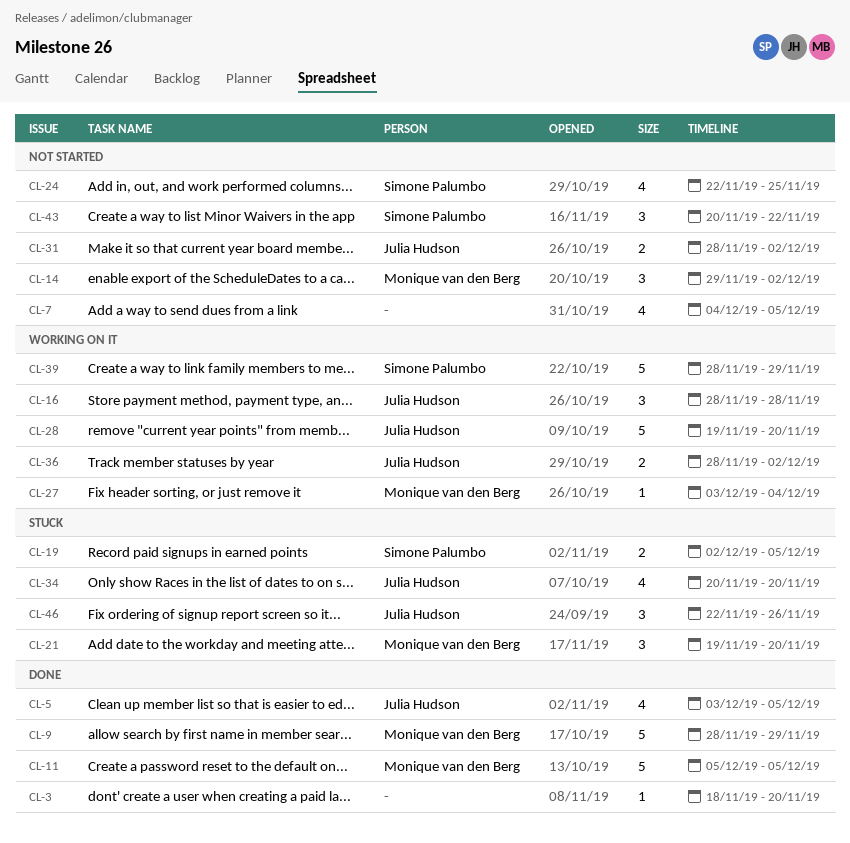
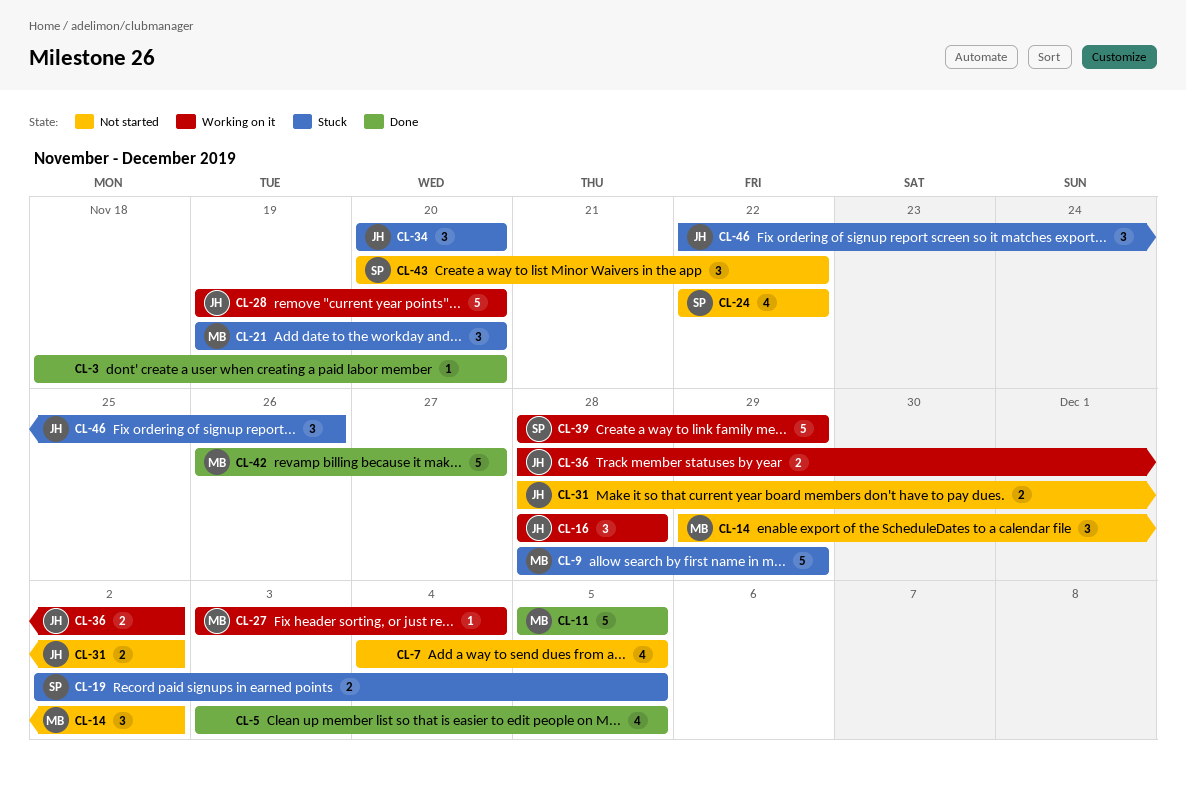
CL-5, owner: Julia Hudson -> none
CL-9, status: Done -> Stuck
CL-24, due: Nov 25 -> Nov 22
CL-34, estimate: 4 -> 3
CL-42: none -> present

